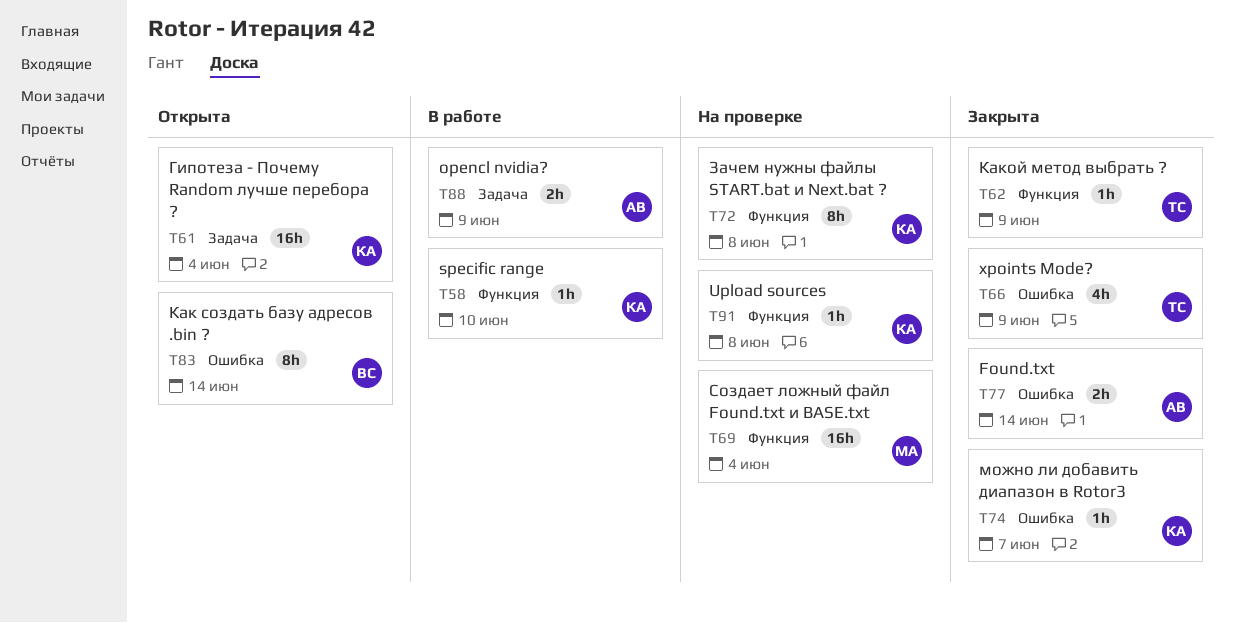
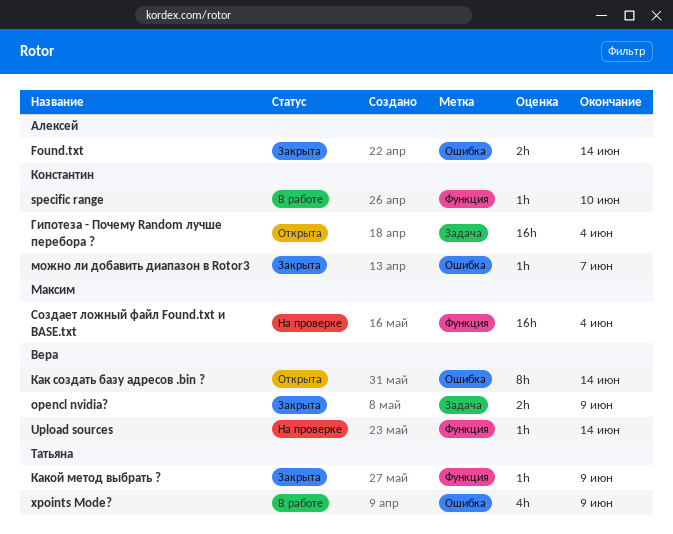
opencl nvidia?, status: В работе -> Закрыта
opencl nvidia?, owner: Алексей -> Вера
Upload sources, owner: Константин -> Вера
Upload sources, due: Jun 8 -> Jun 14
xpoints Mode?, status: Закрыта -> В работе
Зачем нужны файлы START.bat и Next.bat ?: present -> none

